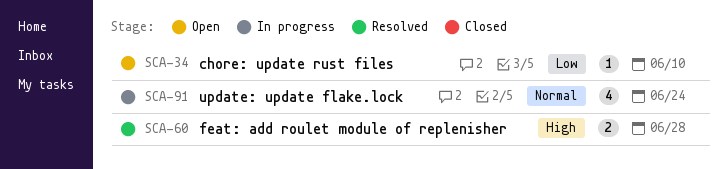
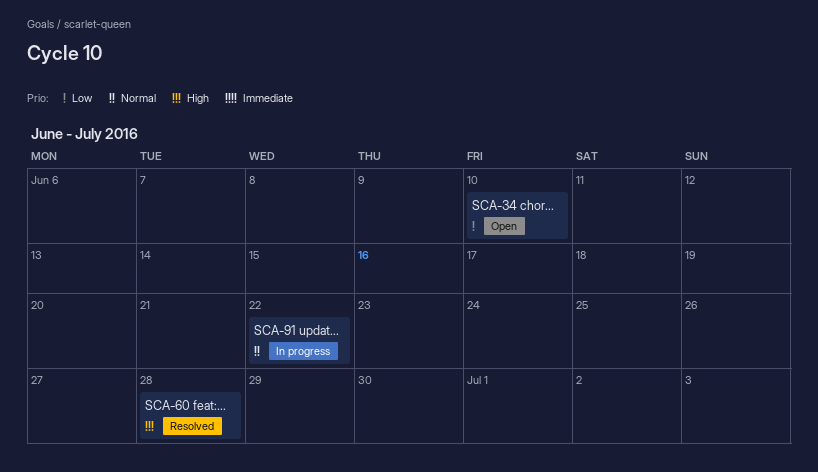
SCA-91, due: Jun 24 -> Jun 22

